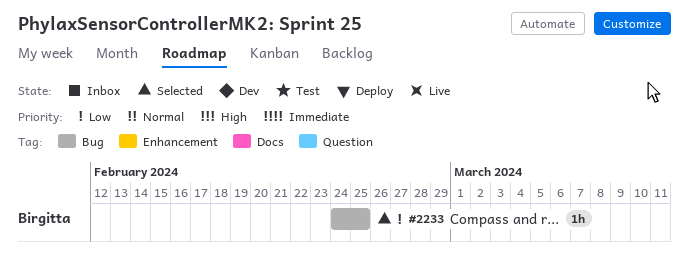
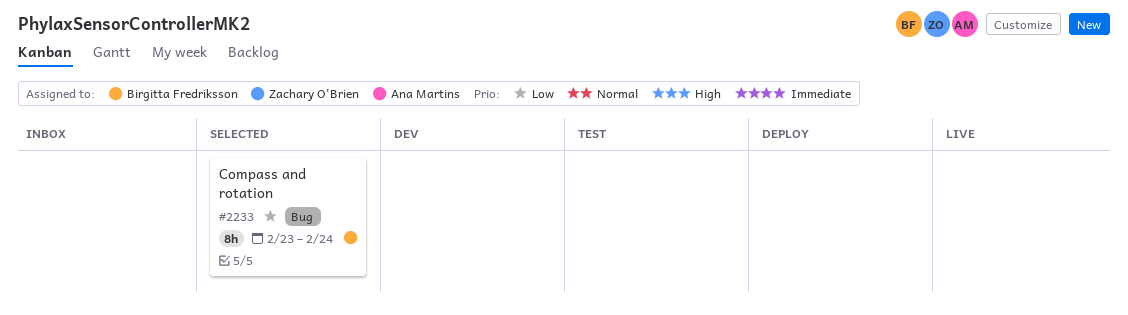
#2233, estimate: 1h -> 8h
#2233, start: Feb 24 -> Feb 23
#2233, due: Feb 25 -> Feb 24

